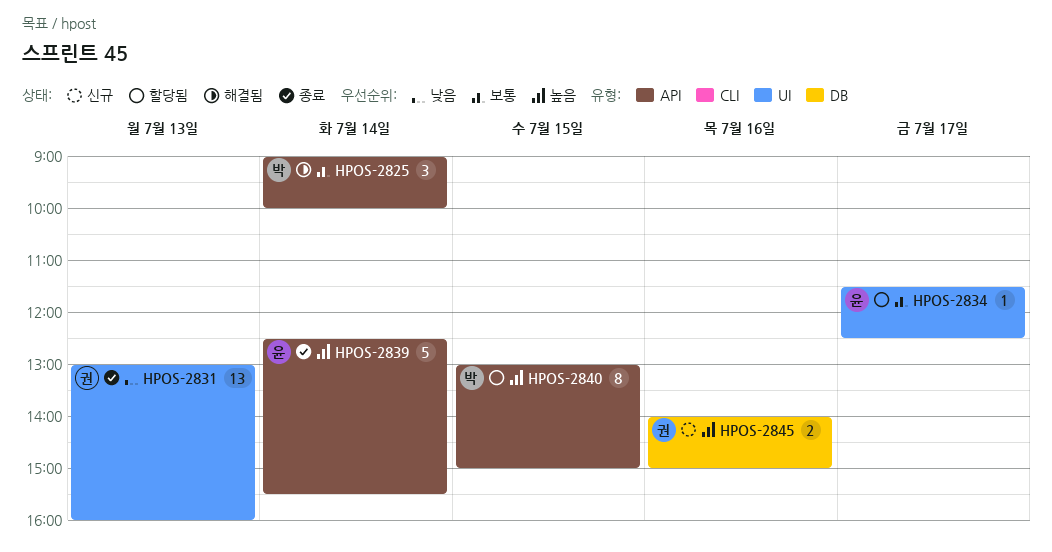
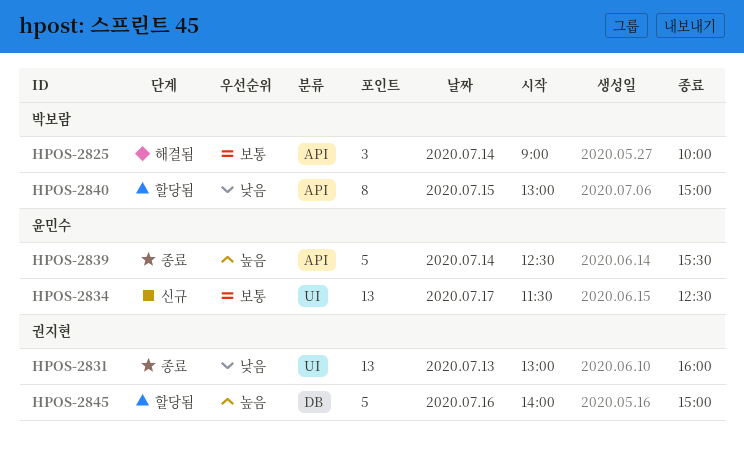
HPOS-2834, status: 할당됨 -> 신규
HPOS-2834, estimate: 1 -> 13
HPOS-2840, priority: 높음 -> 낮음
HPOS-2845, status: 신규 -> 할당됨
HPOS-2845, estimate: 2 -> 5

